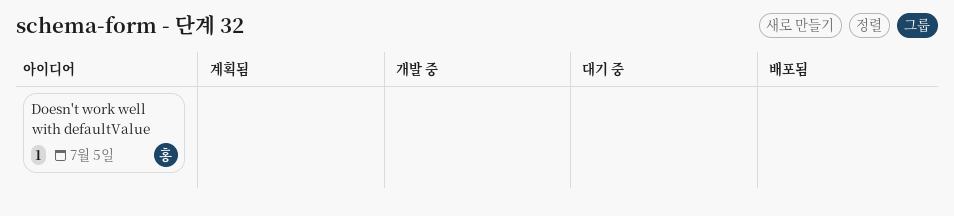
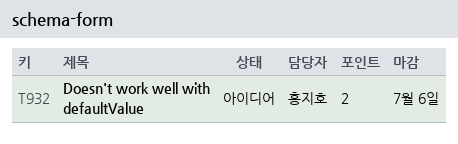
Doesn't work well with defaultValue, estimate: 1 -> 2
Doesn't work well with defaultValue, due: Jul 5 -> Jul 6

